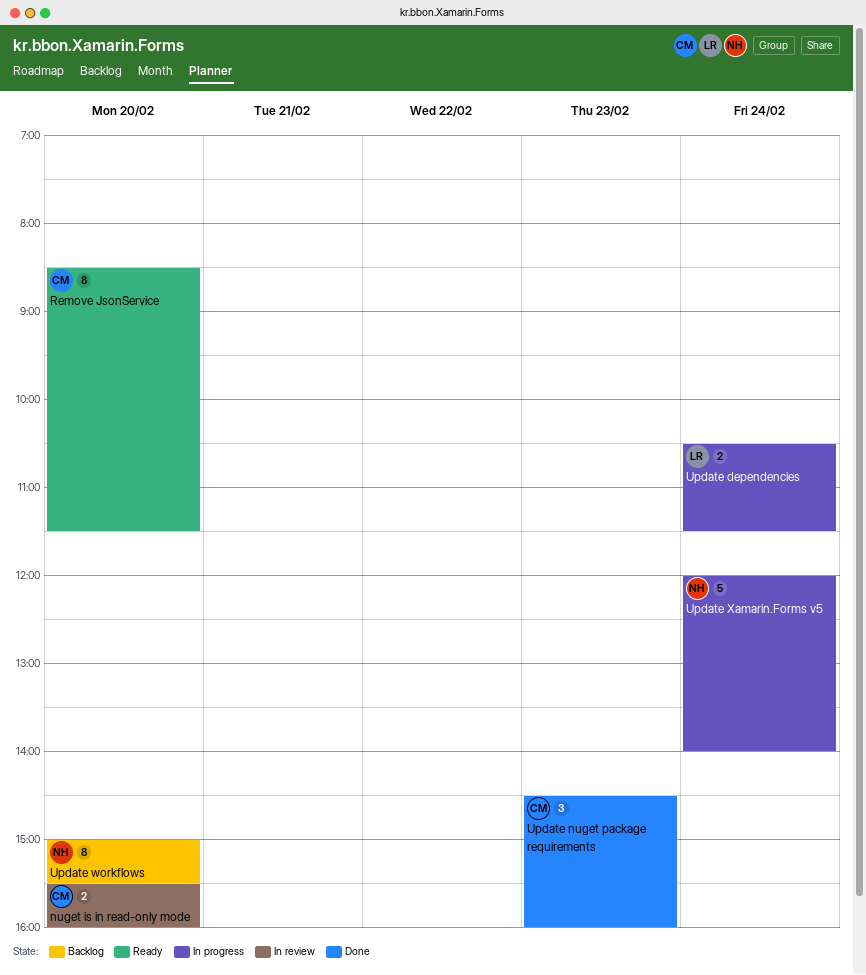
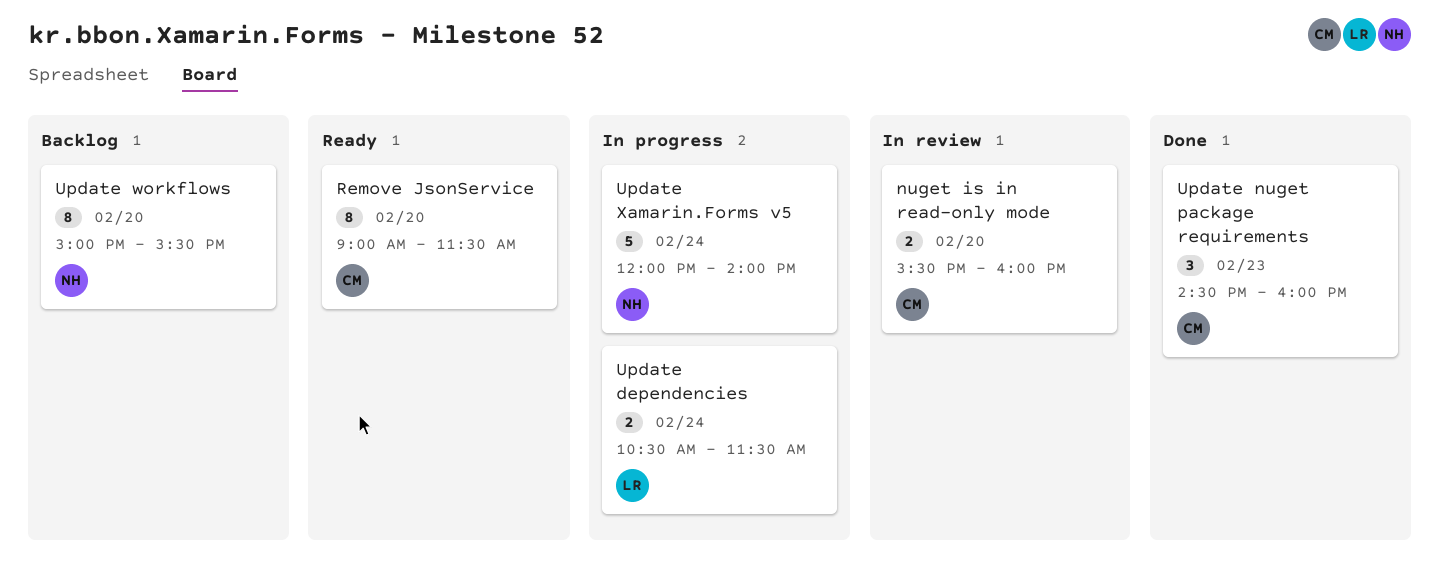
Remove JsonService, begins: 08:30 -> 09:00

